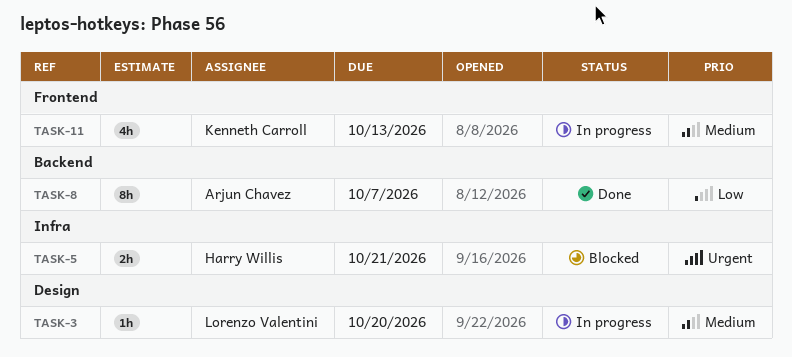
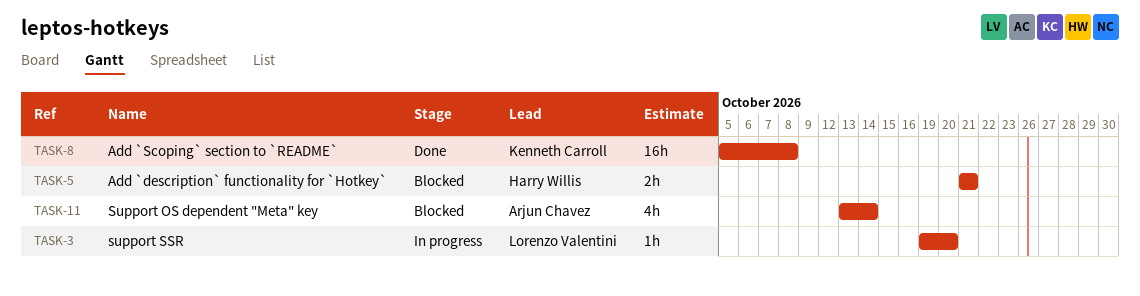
TASK-8, owner: Arjun Chavez -> Kenneth Carroll
TASK-8, estimate: 8h -> 16h
TASK-8, due: Oct 7 -> Oct 8
TASK-11, status: In progress -> Blocked
TASK-11, owner: Kenneth Carroll -> Arjun Chavez
TASK-11, due: Oct 13 -> Oct 14

